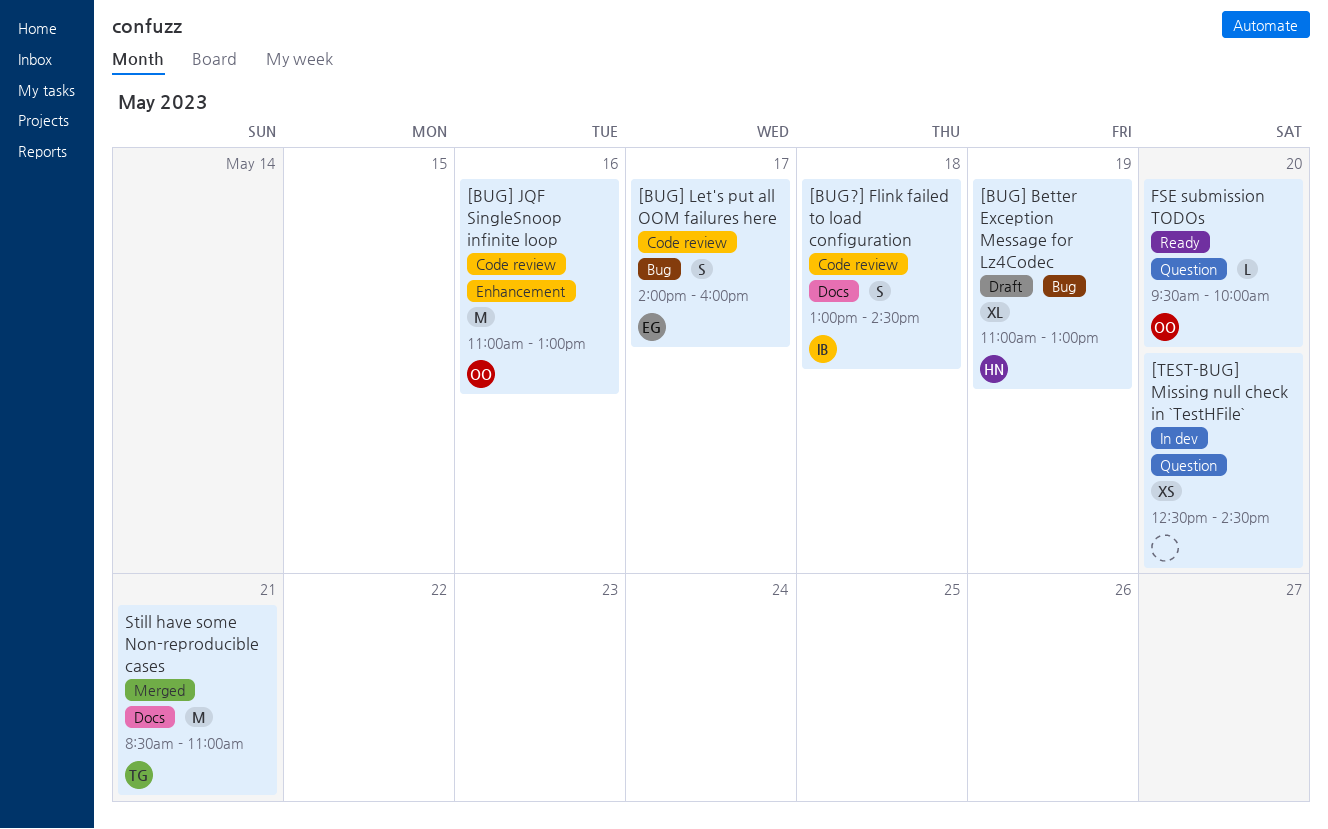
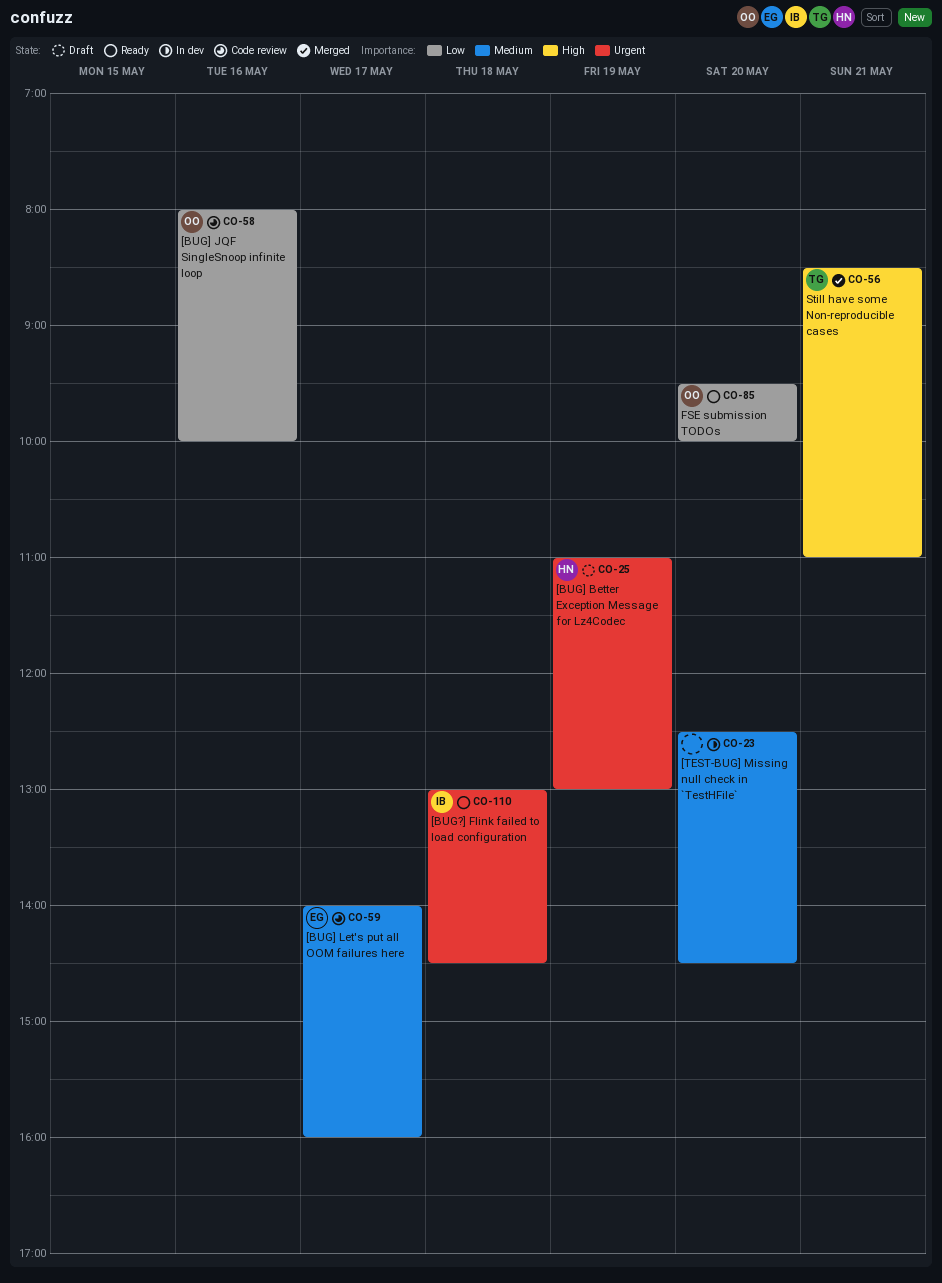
[BUG?] Flink failed to load configuration, status: Code review -> Ready
[BUG] JQF SingleSnoop infinite loop, begins: 11:00 -> 08:00
[BUG] JQF SingleSnoop infinite loop, ends: 13:00 -> 10:00

